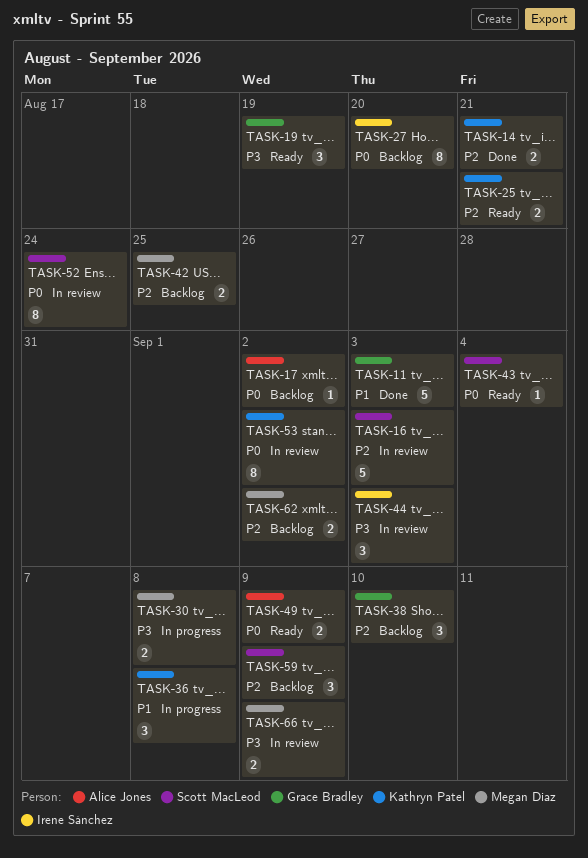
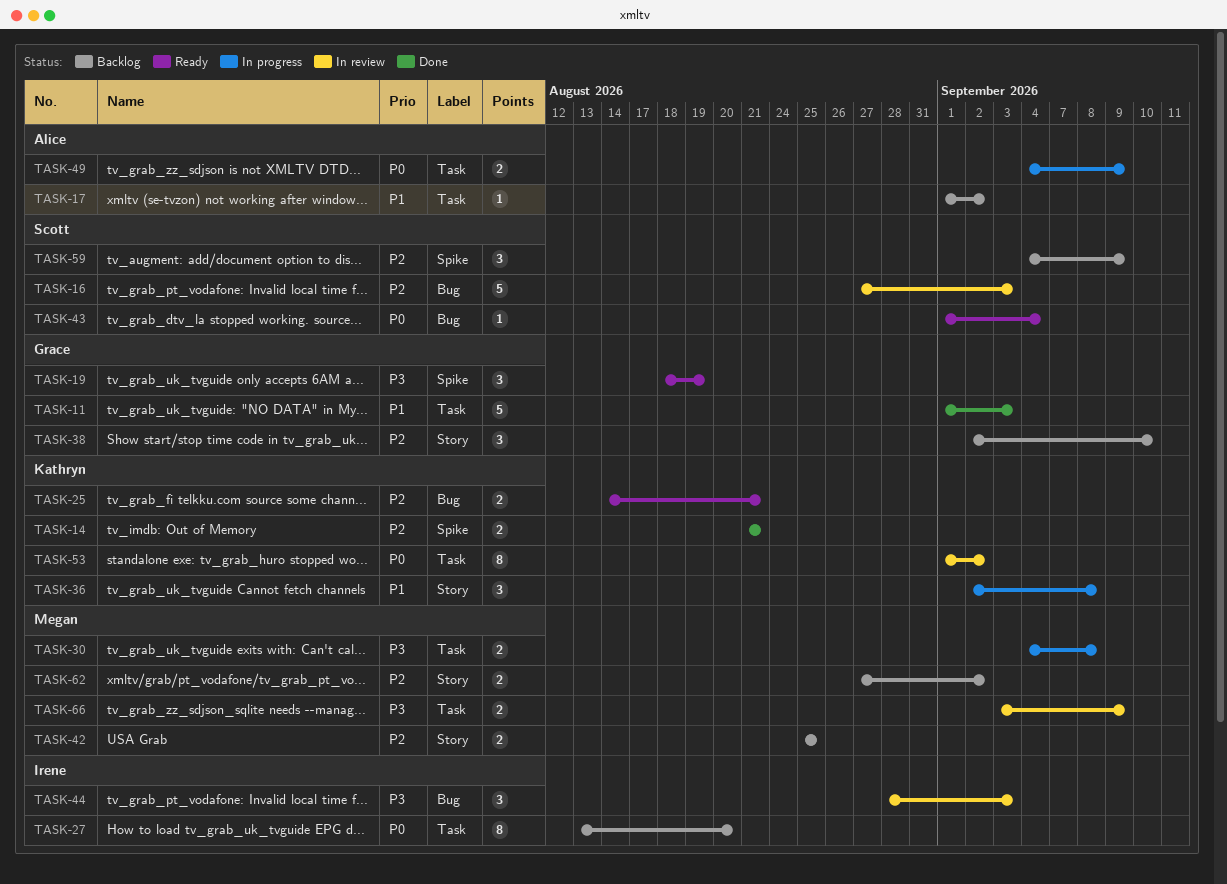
TASK-17, priority: P0 -> P1
TASK-49, status: Ready -> In progress
TASK-52: present -> none

